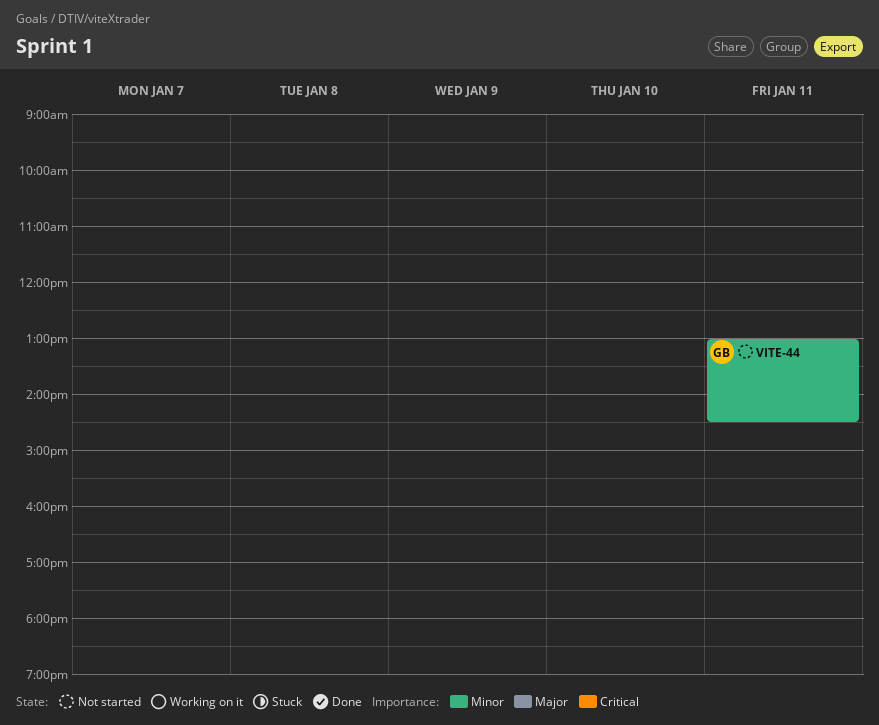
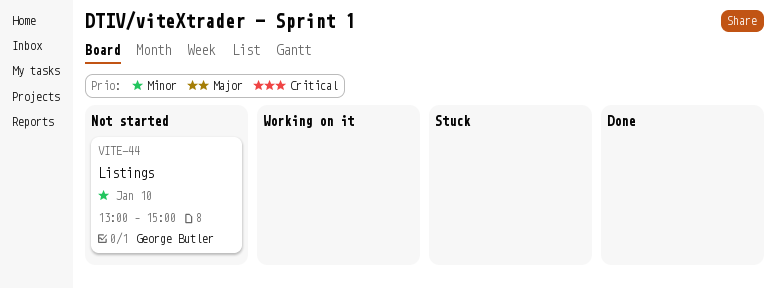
VITE-44, day: Jan 11 -> Jan 10
VITE-44, ends: 14:30 -> 15:00

